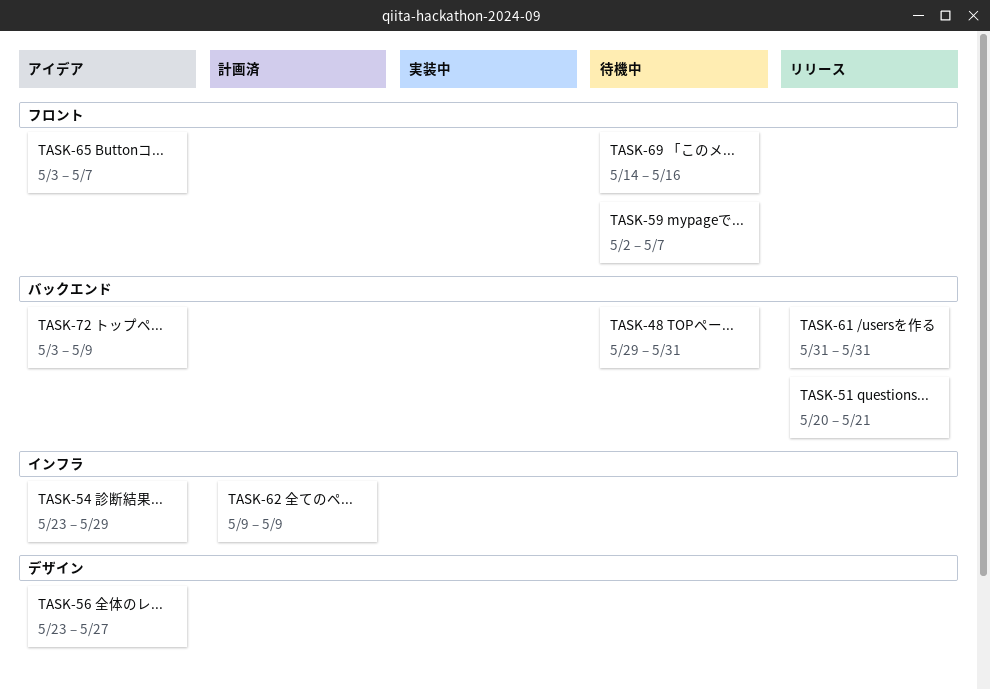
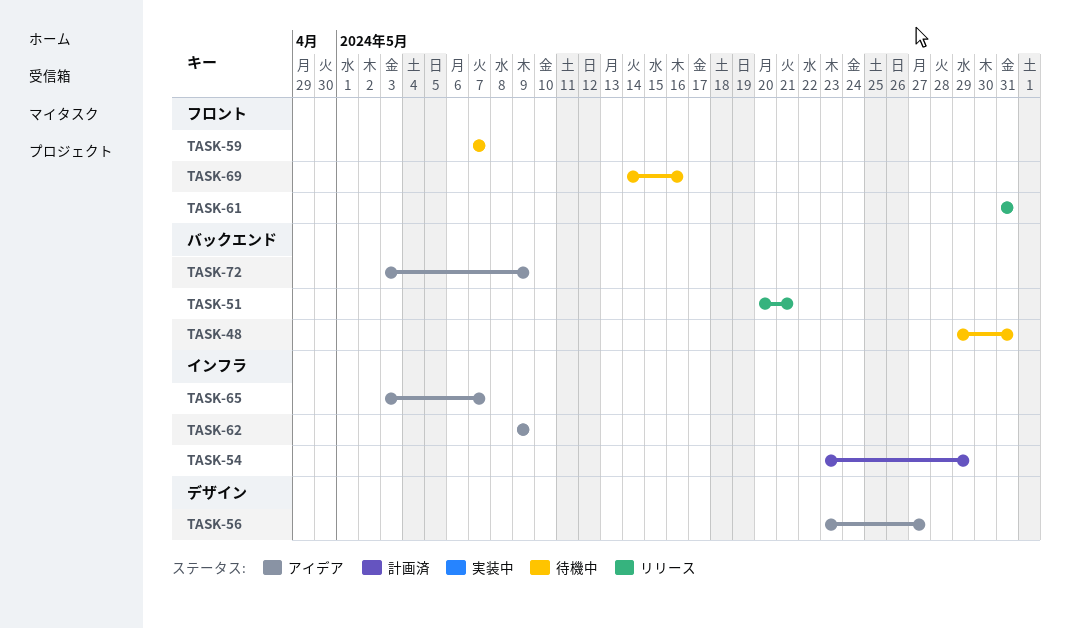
TASK-54, status: アイデア -> 計画済
TASK-59, start: May 2 -> May 7
TASK-61, label: バックエンド -> フロント
TASK-62, status: 計画済 -> アイデア
TASK-65, label: フロント -> インフラ

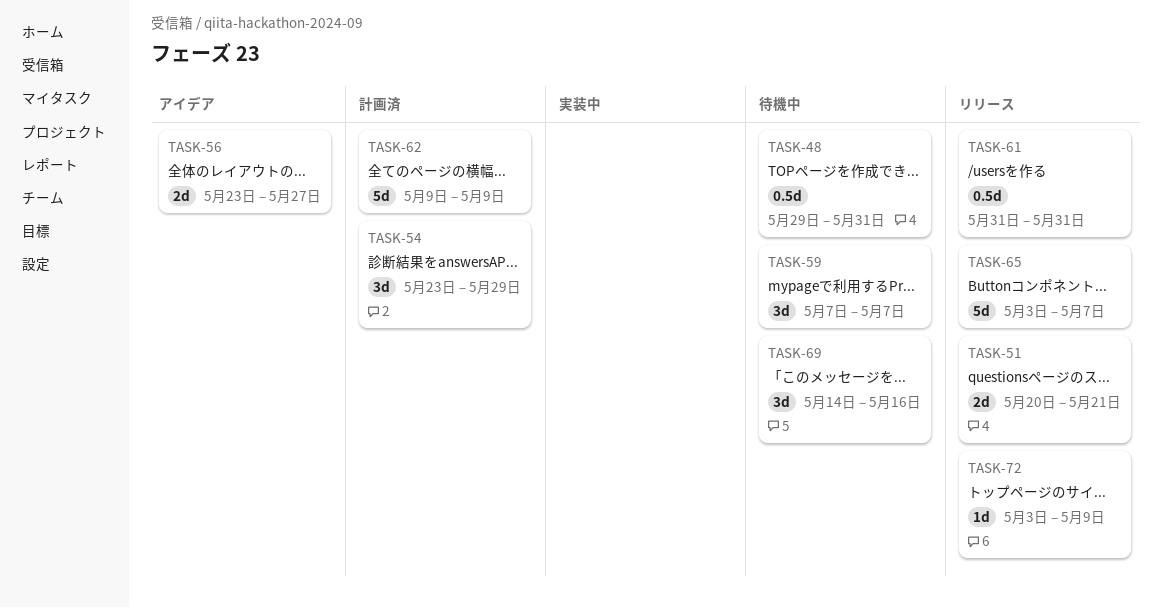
TASK-62, status: アイデア -> 計画済
TASK-65, status: アイデア -> リリース
TASK-72, status: アイデア -> リリース

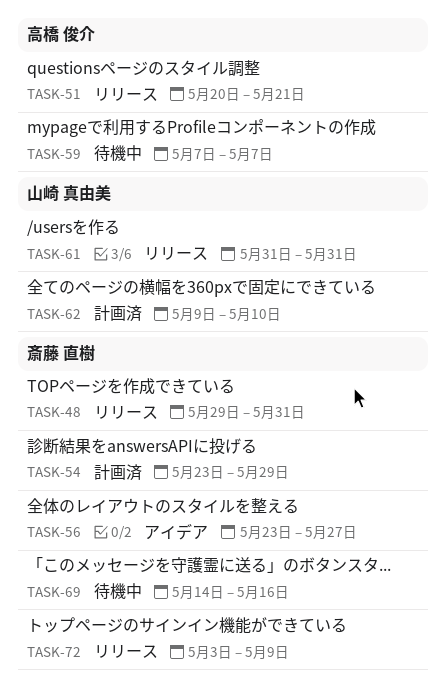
TASK-48, status: 待機中 -> リリース
TASK-62, due: May 9 -> May 10
TASK-65: present -> none

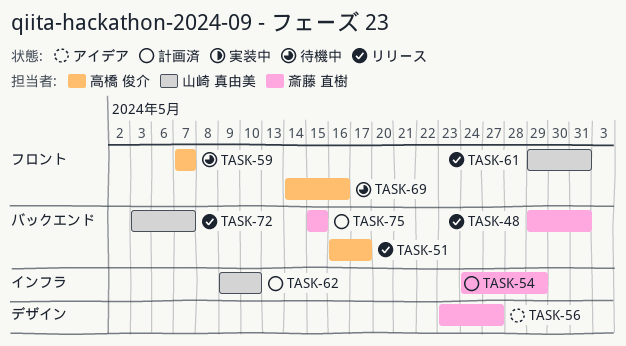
TASK-51, start: May 20 -> May 16
TASK-51, due: May 21 -> May 17
TASK-54, start: May 23 -> May 24
TASK-61, start: May 31 -> May 29
TASK-69, owner: 斎藤 直樹 -> 高橋 俊介
TASK-72, owner: 斎藤 直樹 -> 山崎 真由美
TASK-72, due: May 9 -> May 7
TASK-75: none -> present

